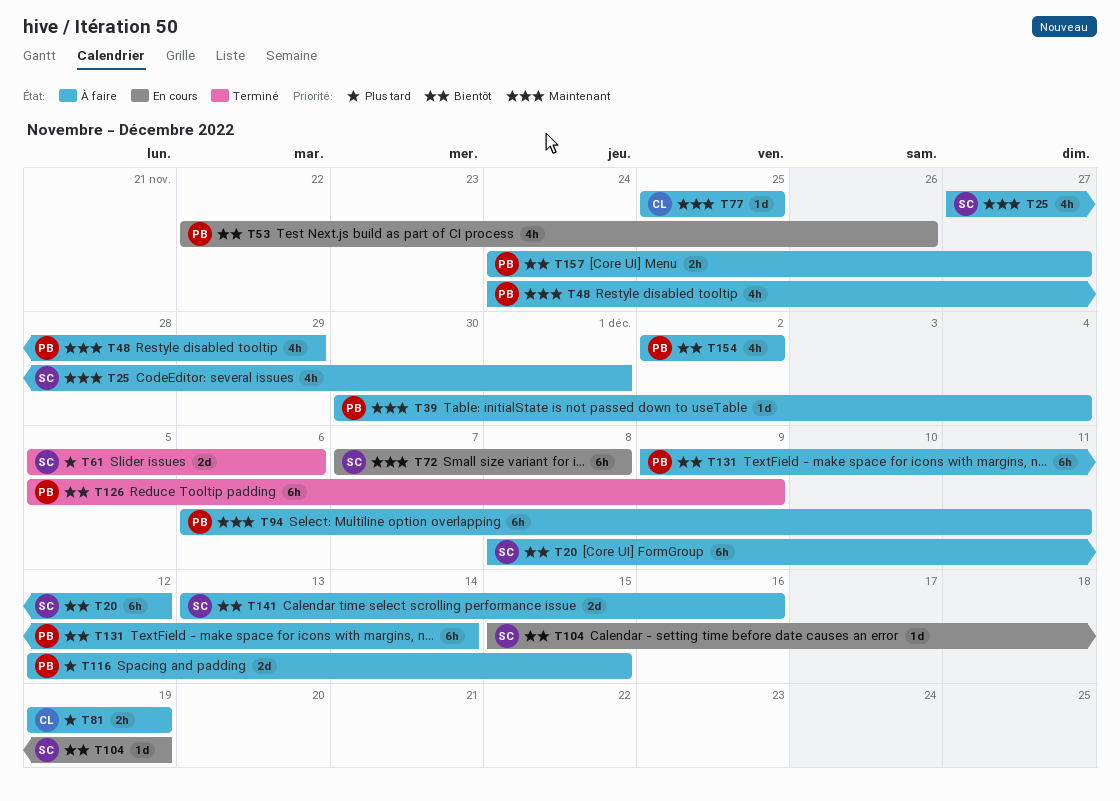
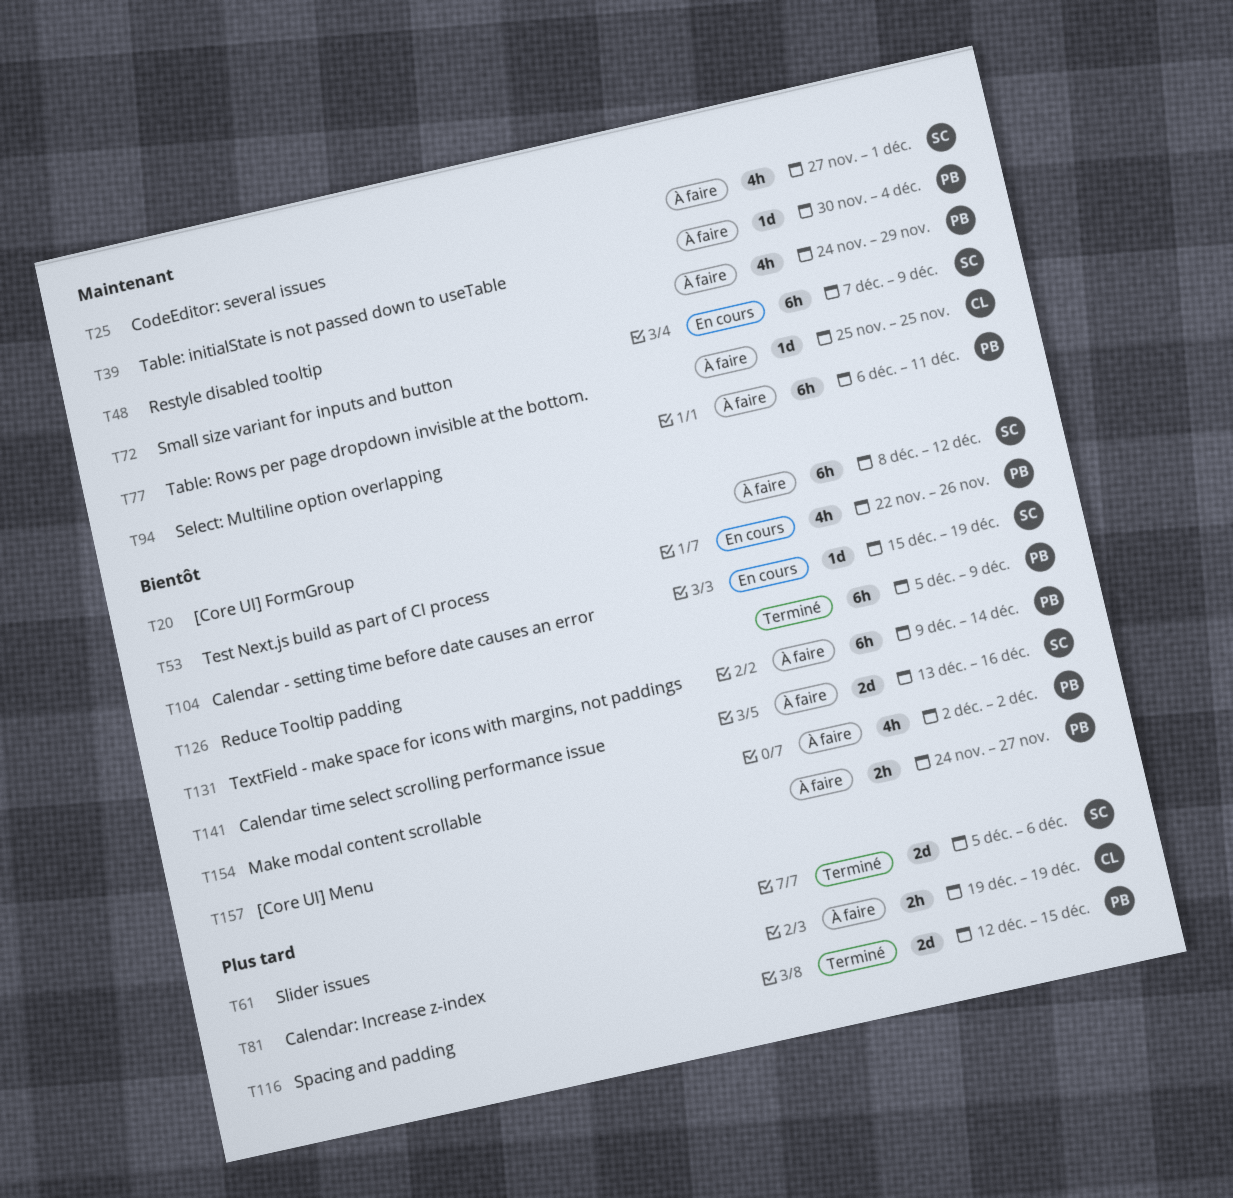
T72, due: Dec 8 -> Dec 9
T116, status: À faire -> Terminé

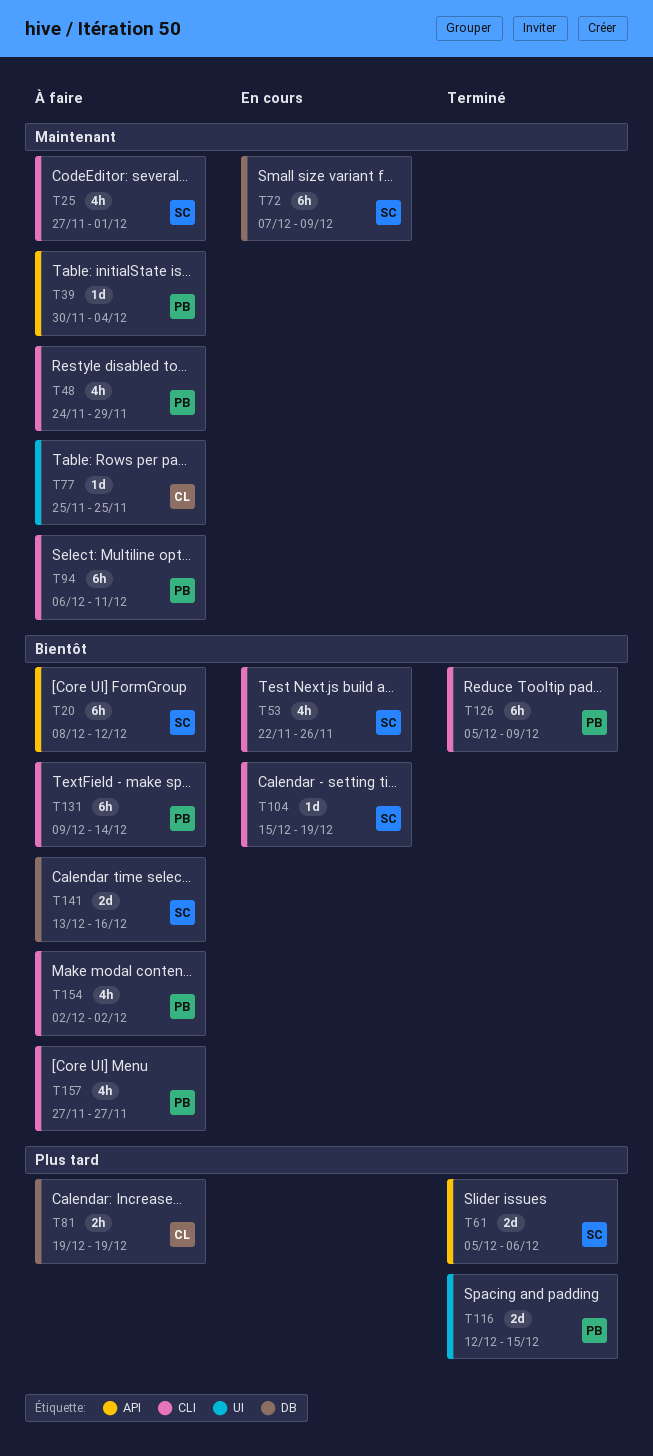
T53, owner: PB -> SC
T157, estimate: 2h -> 4h
T157, start: Nov 24 -> Nov 27

